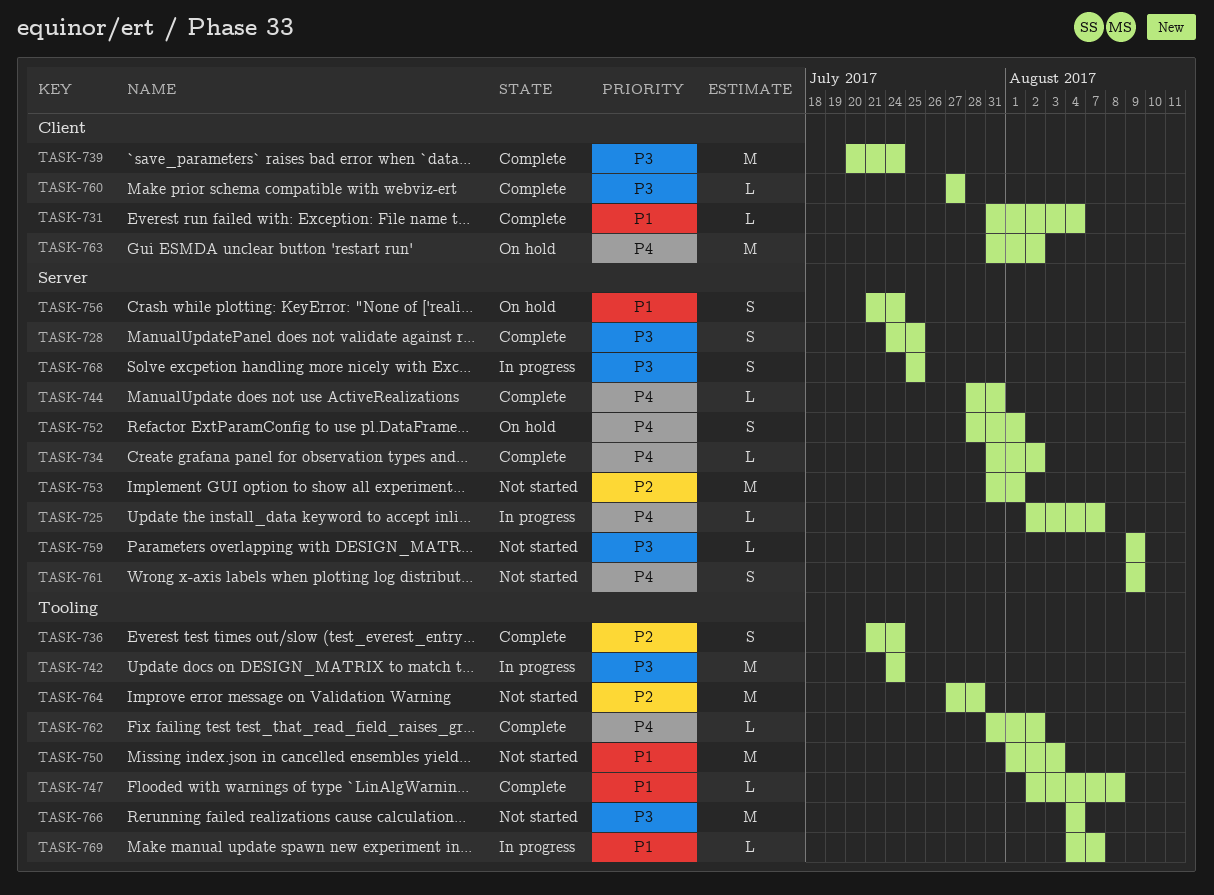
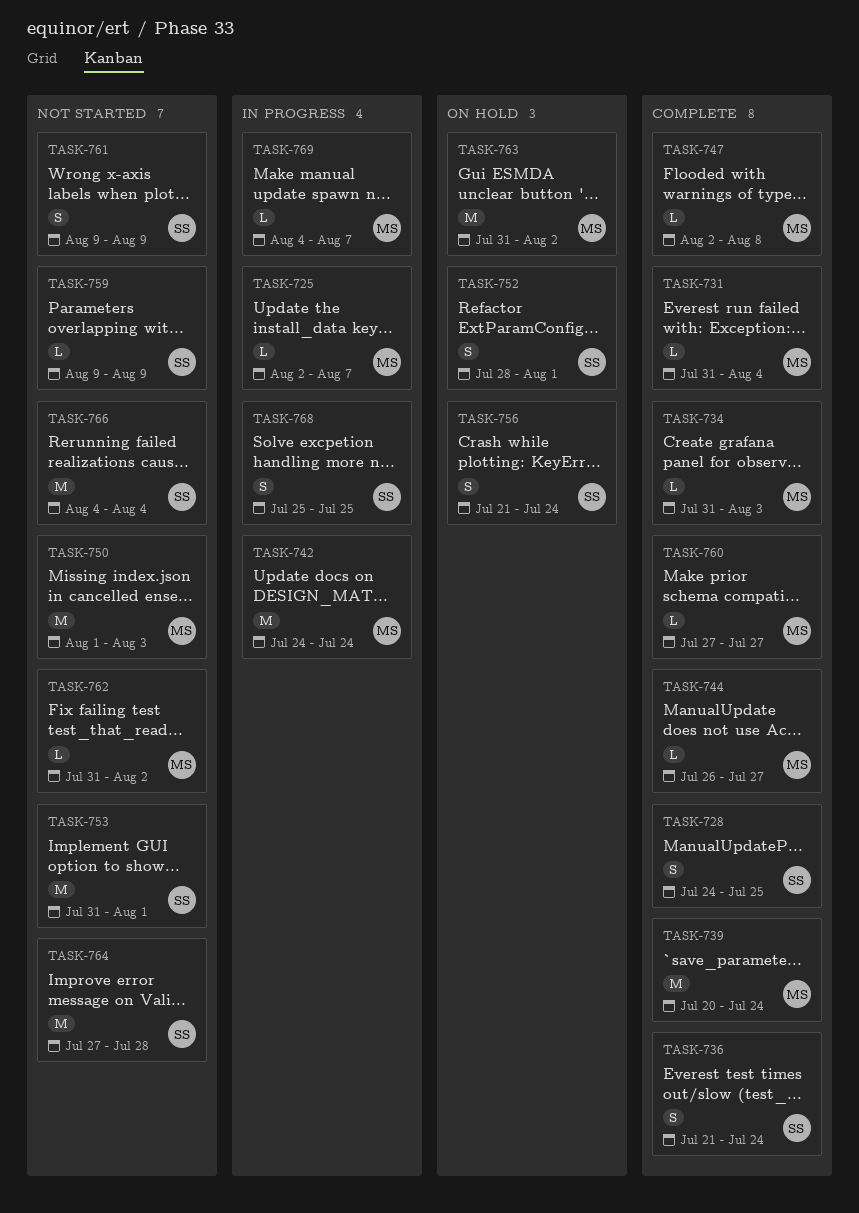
TASK-734, due: Aug 2 -> Aug 3
TASK-744, start: Jul 28 -> Jul 26
TASK-744, due: Jul 31 -> Jul 27
TASK-762, status: Complete -> Not started

